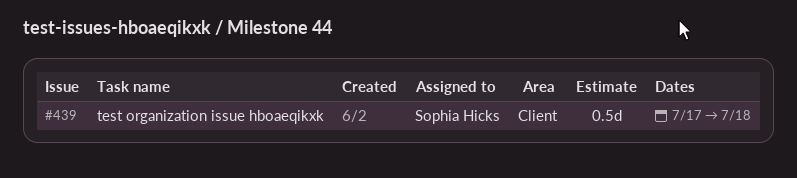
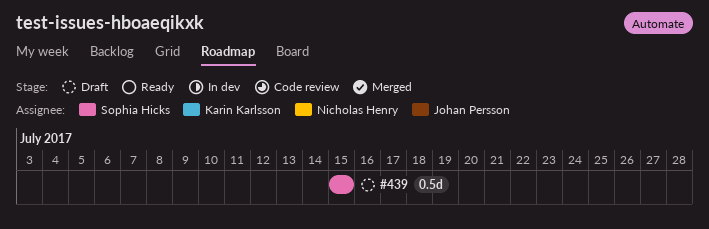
#439, start: Jul 17 -> Jul 15
#439, due: Jul 18 -> Jul 15

